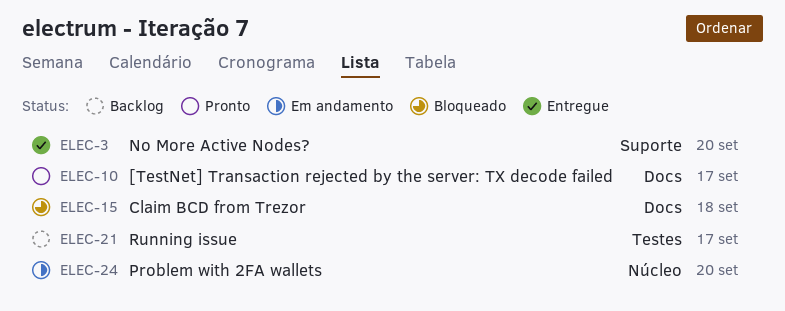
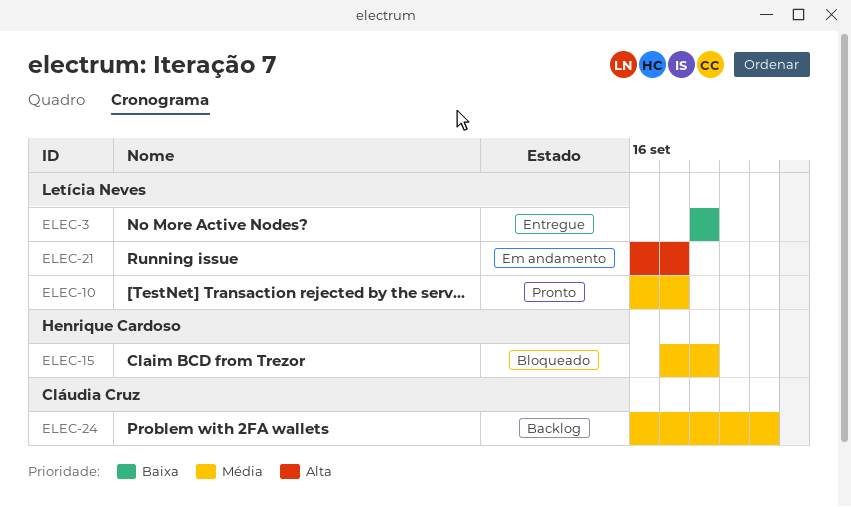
ELEC-3, due: Sep 20 -> Sep 18
ELEC-21, status: Backlog -> Em andamento
ELEC-24, status: Em andamento -> Backlog

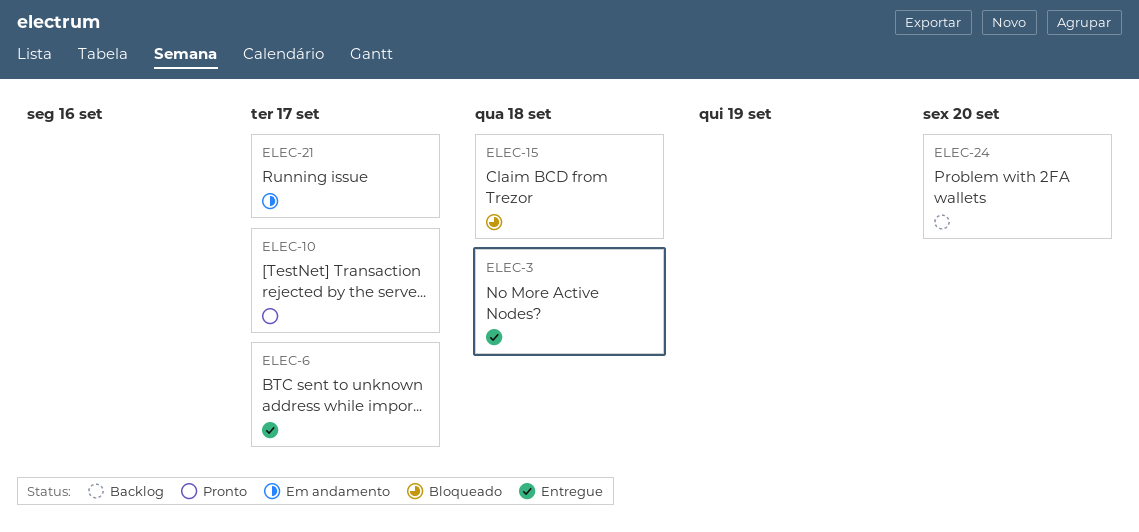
ELEC-6: none -> present

